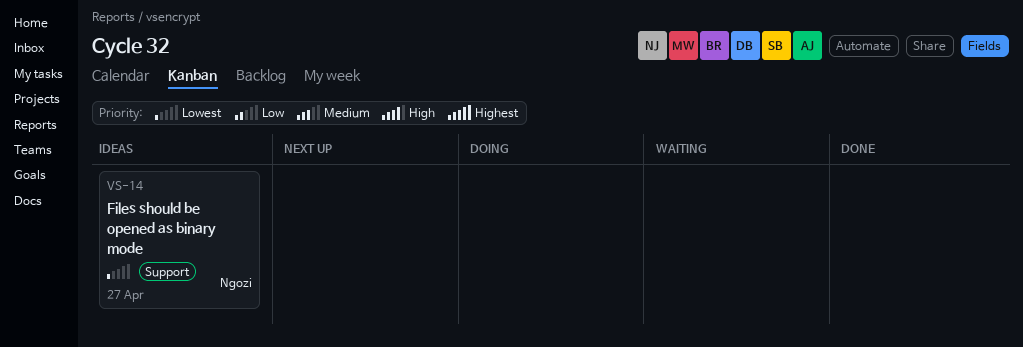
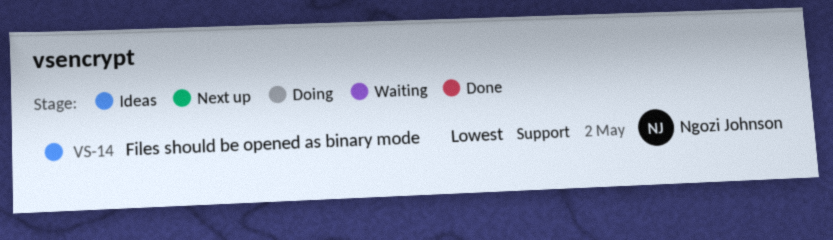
VS-14, due: Apr 27 -> May 2

